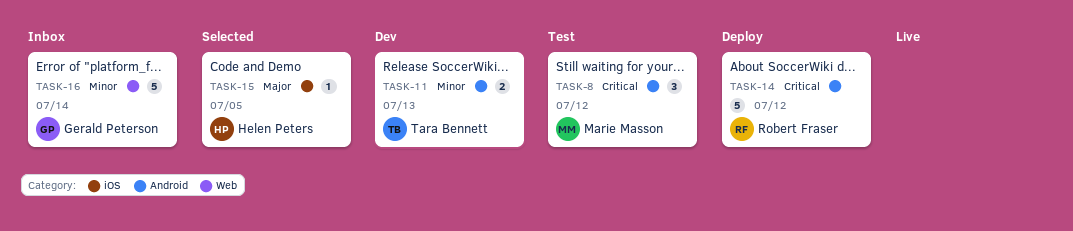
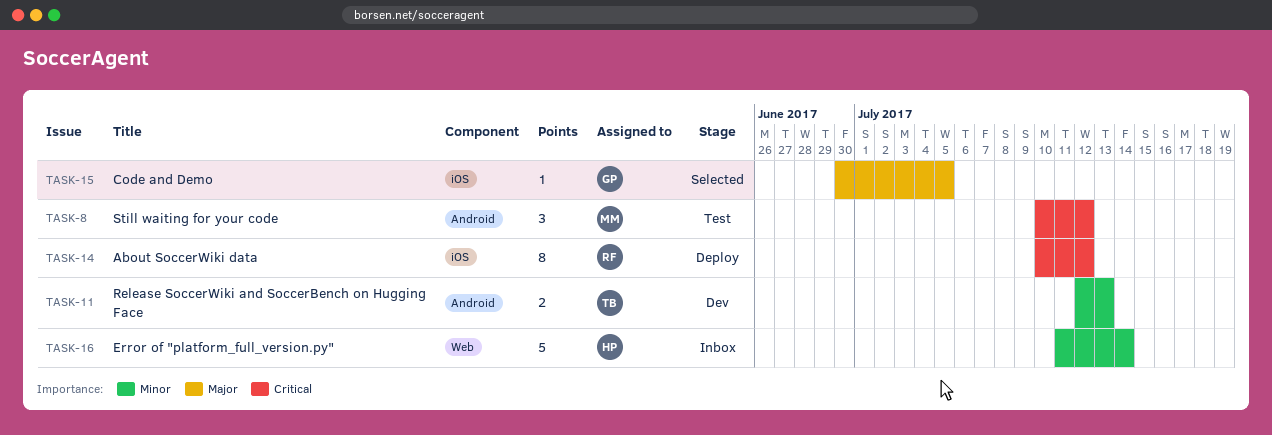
TASK-14, label: Android -> iOS
TASK-14, estimate: 5 -> 8
TASK-15, owner: Helen Peters -> Gerald Peterson
TASK-16, owner: Gerald Peterson -> Helen Peters

